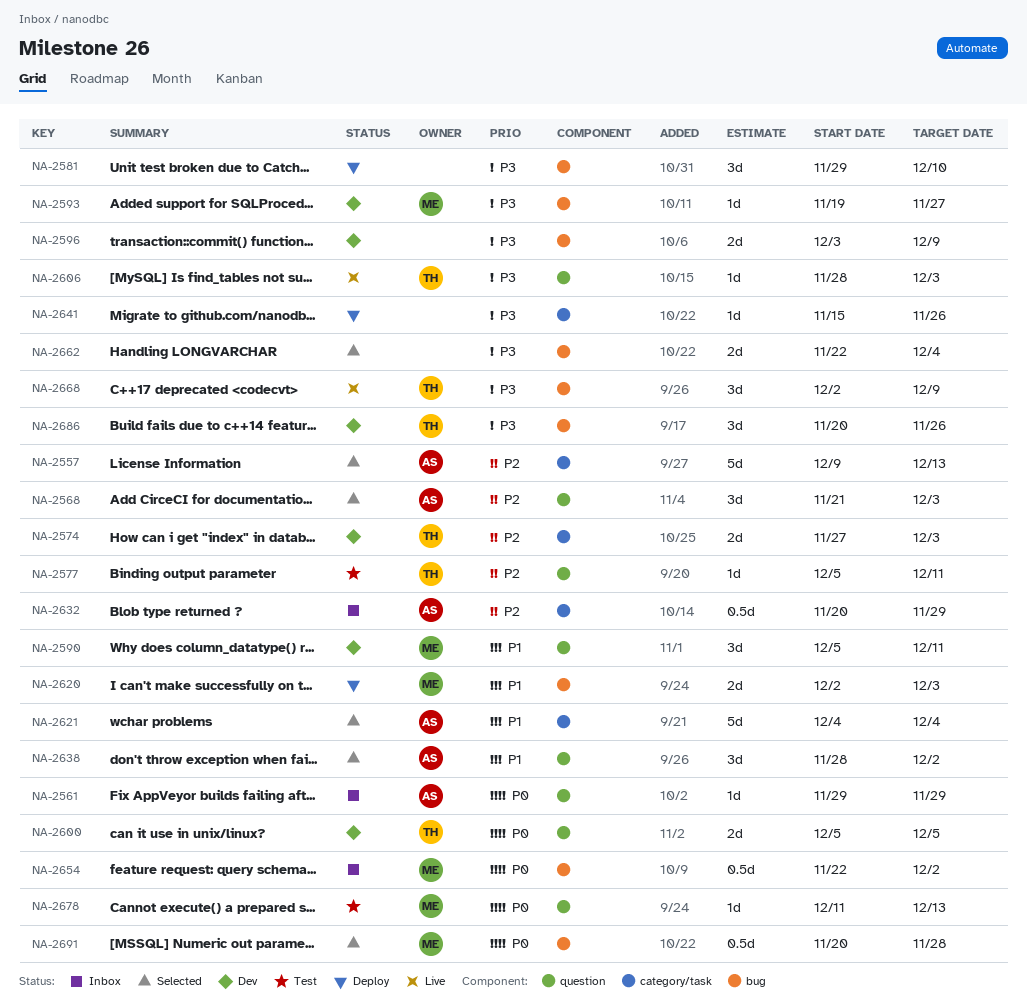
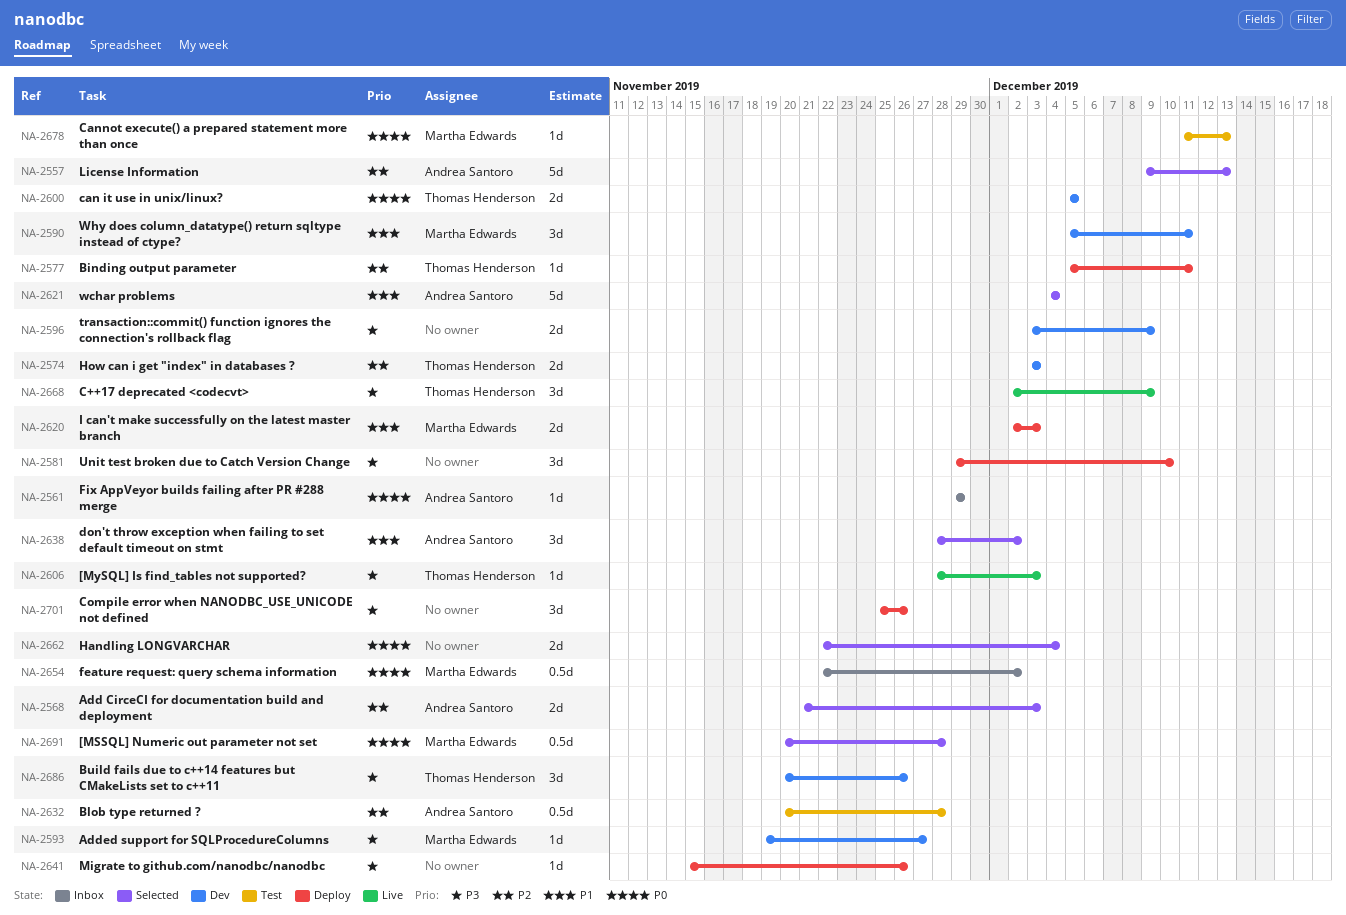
NA-2568, estimate: 3d -> 2d
NA-2574, start: Nov 27 -> Dec 3
NA-2577, status: Test -> Deploy
NA-2632, status: Inbox -> Test
NA-2632, due: Nov 29 -> Nov 28
NA-2662, priority: P3 -> P0
NA-2701: none -> present

